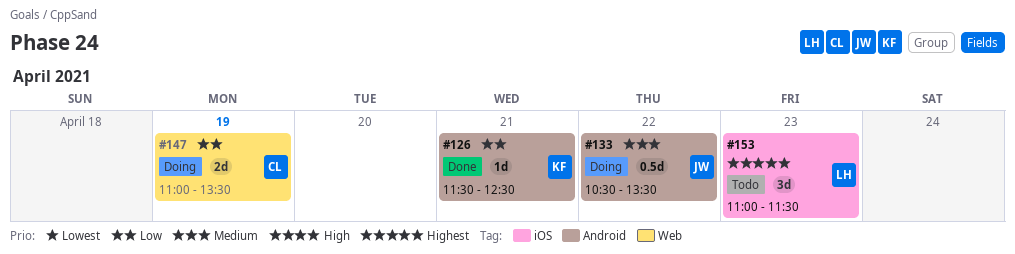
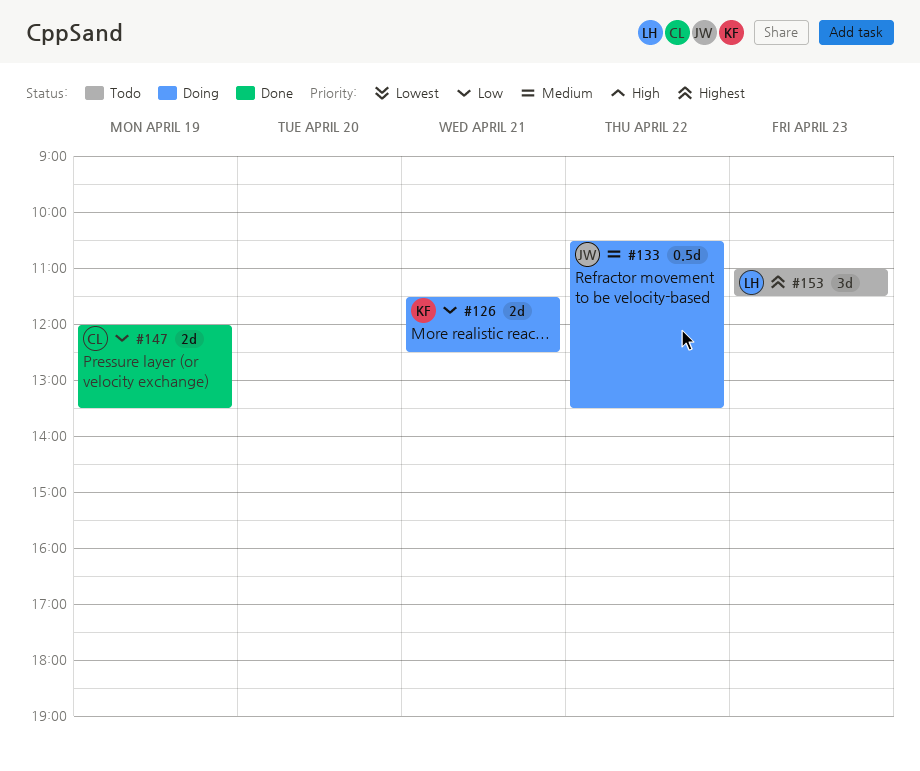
#126, status: Done -> Doing
#126, estimate: 1d -> 2d
#147, status: Doing -> Done
#147, begins: 11:00 -> 12:00

